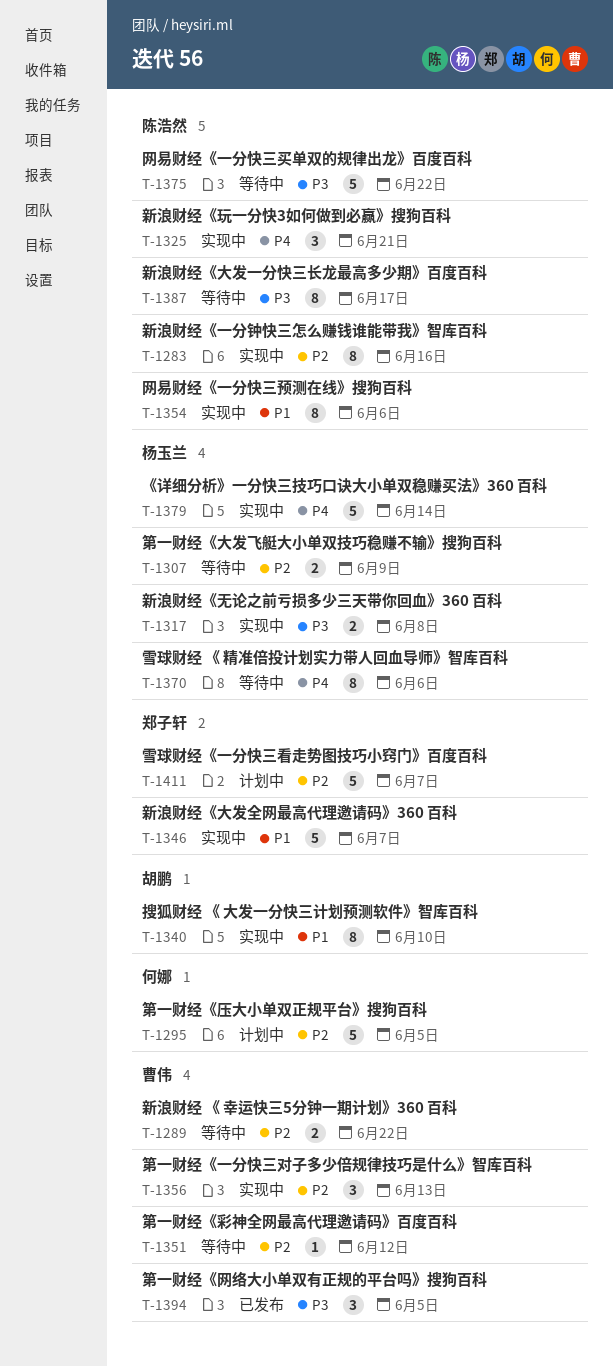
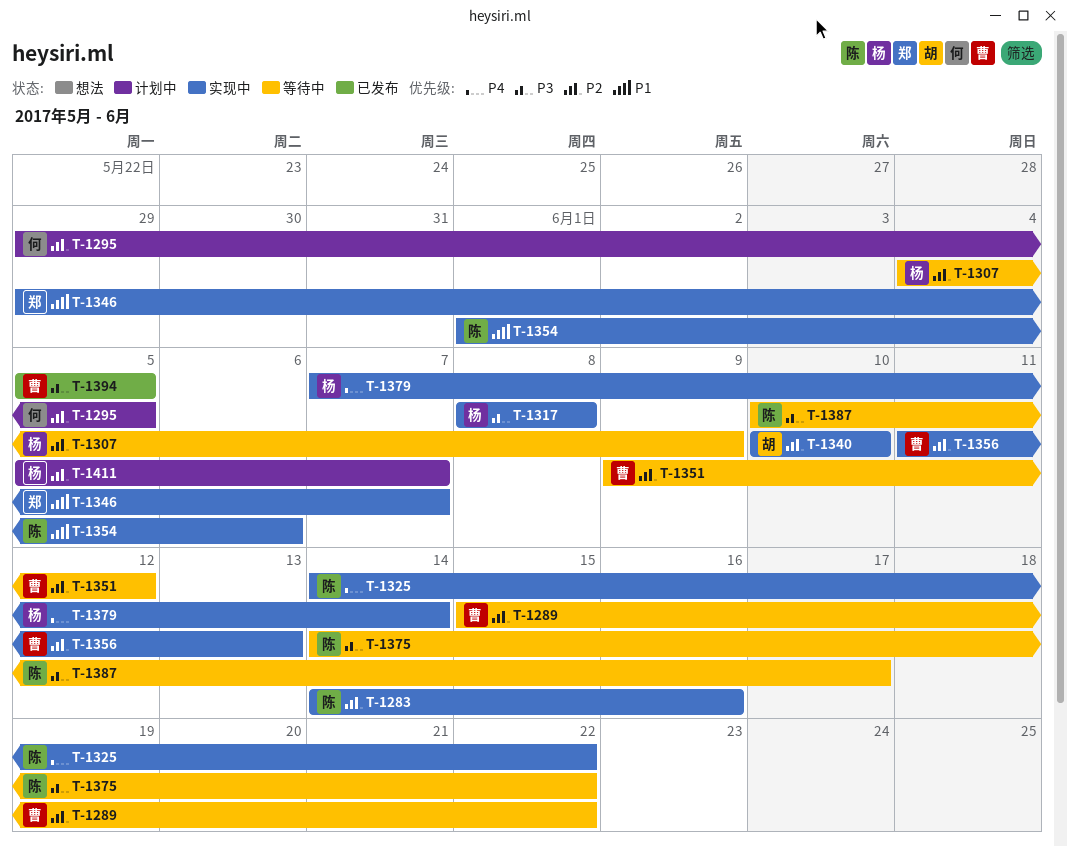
T-1325, due: Jun 21 -> Jun 22
T-1340, priority: P1 -> P2
T-1370: present -> none
T-1411, owner: 郑子轩 -> 杨玉兰

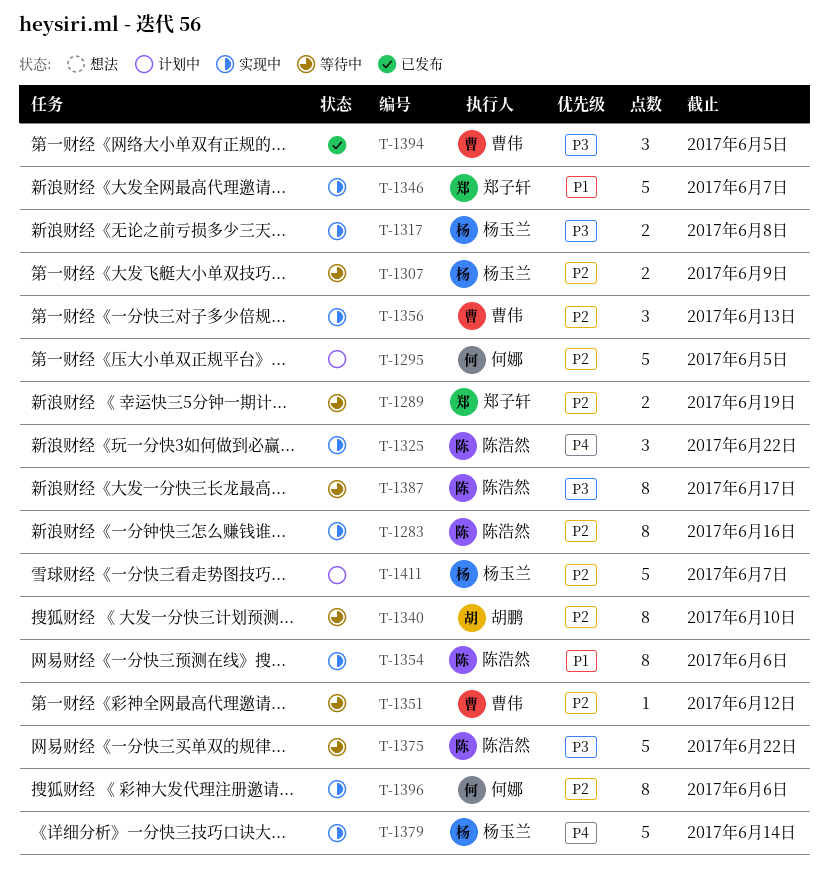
T-1289, owner: 曹伟 -> 郑子轩
T-1289, due: Jun 22 -> Jun 19
T-1340, status: 实现中 -> 等待中
T-1396: none -> present

